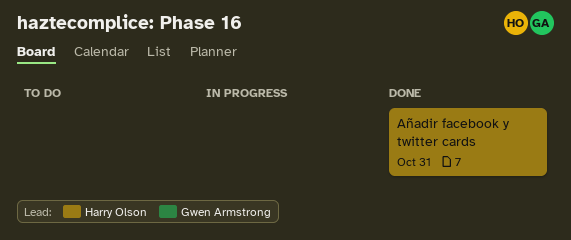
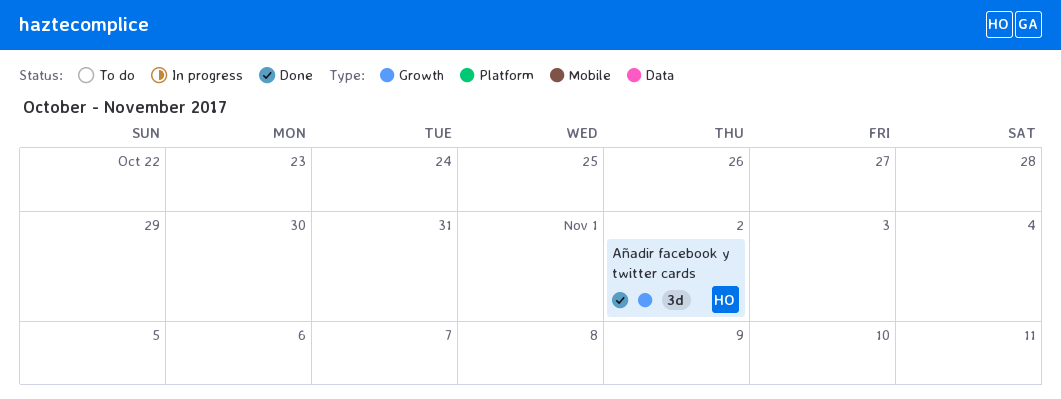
Añadir facebook y twitter cards, due: Oct 31 -> Nov 2

